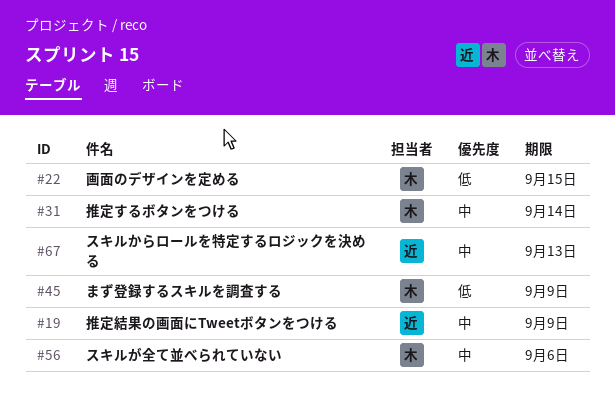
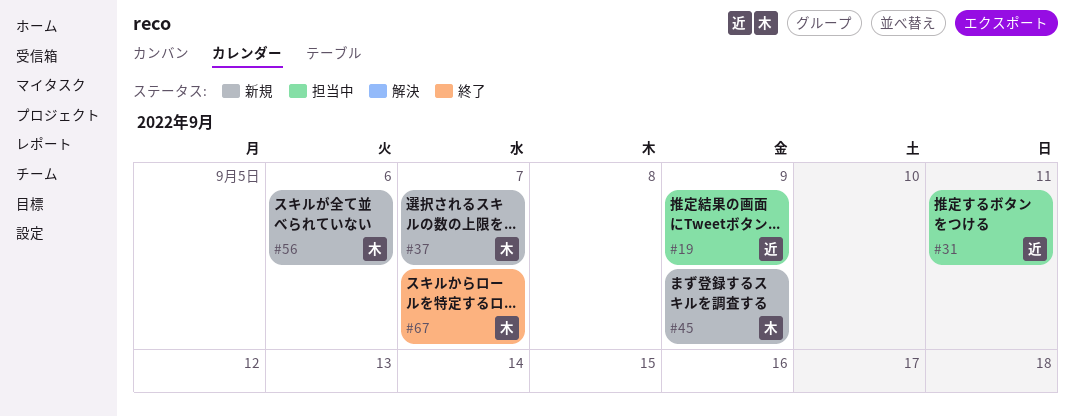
#22: present -> none
#31, owner: 木 -> 近
#31, due: Sep 14 -> Sep 11
#37: none -> present
#67, owner: 近 -> 木
#67, due: Sep 13 -> Sep 7

